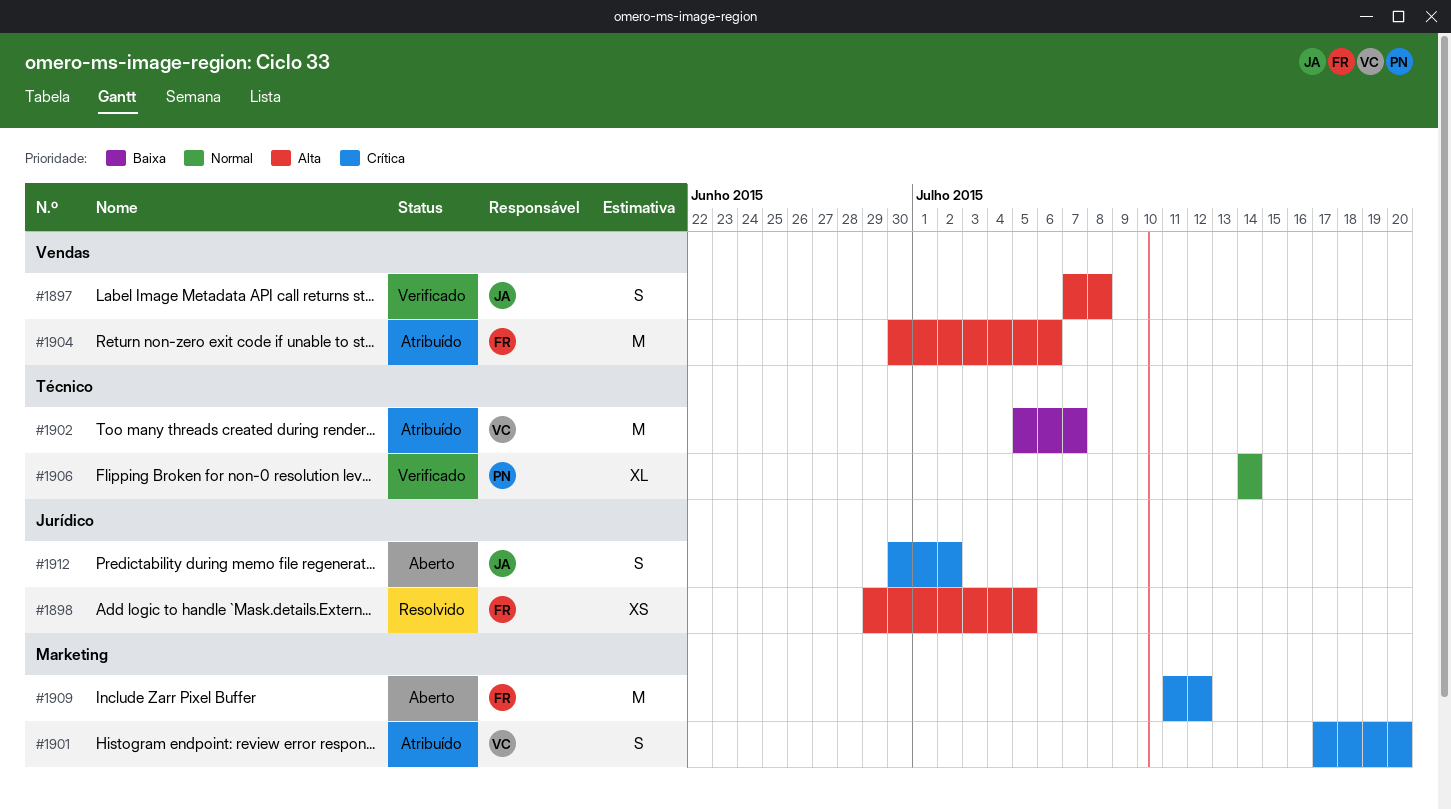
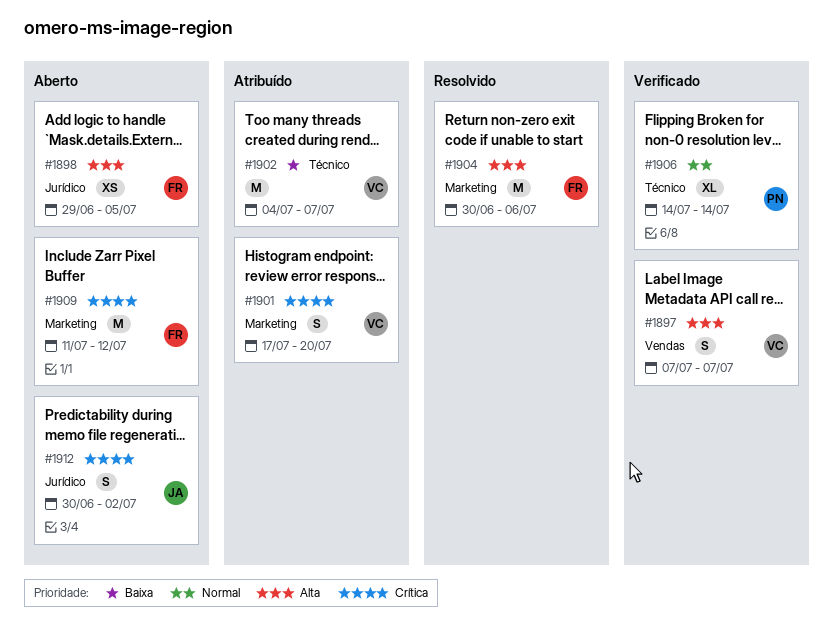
#1897, owner: JA -> VC
#1897, due: Jul 8 -> Jul 7
#1898, status: Resolvido -> Aberto
#1902, start: Jul 5 -> Jul 4
#1904, status: Atribuído -> Resolvido
#1904, label: Vendas -> Marketing

